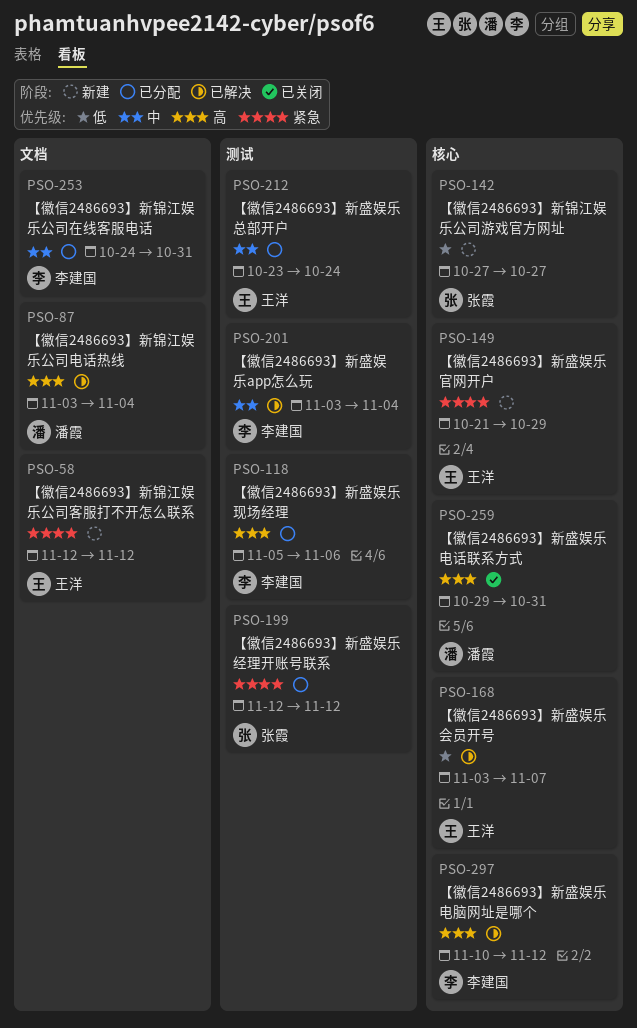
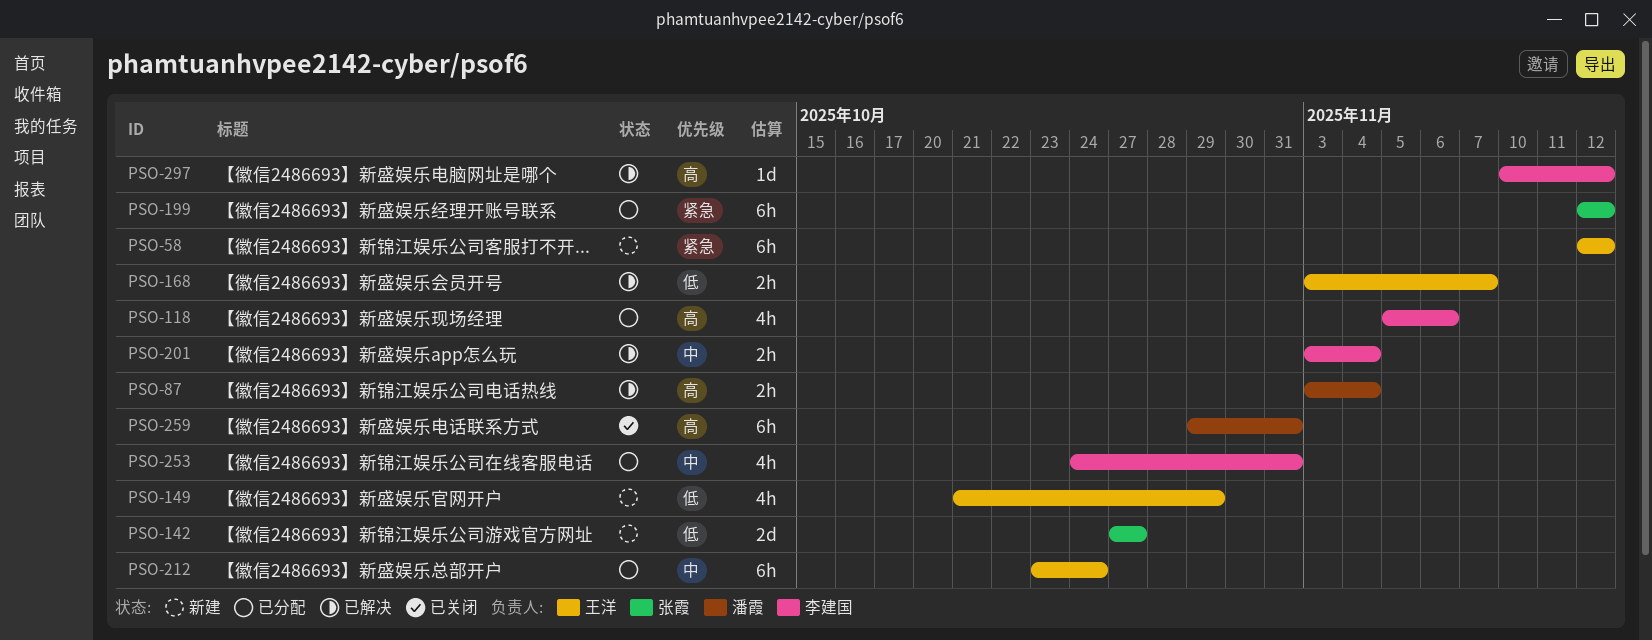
PSO-149, priority: 紧急 -> 低

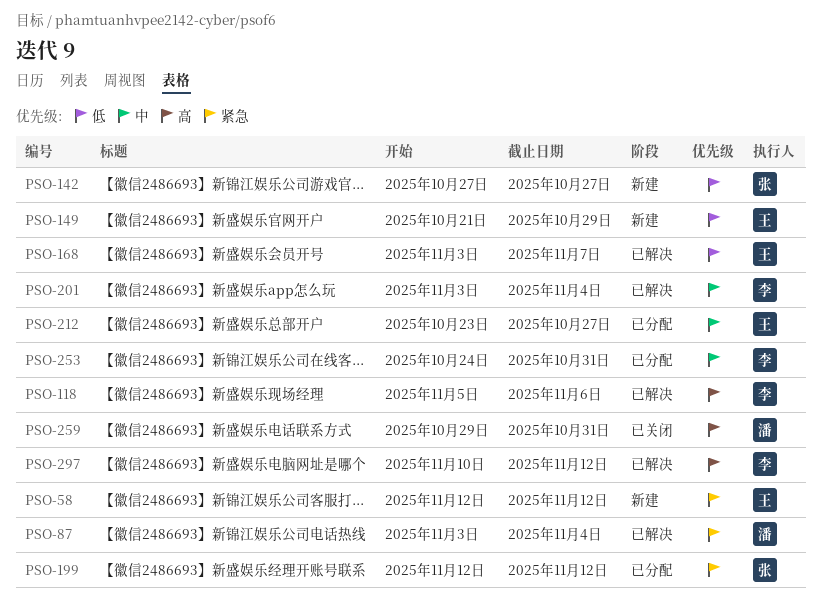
PSO-87, priority: 高 -> 紧急
PSO-118, status: 已分配 -> 已解决
PSO-212, due: Oct 24 -> Oct 27

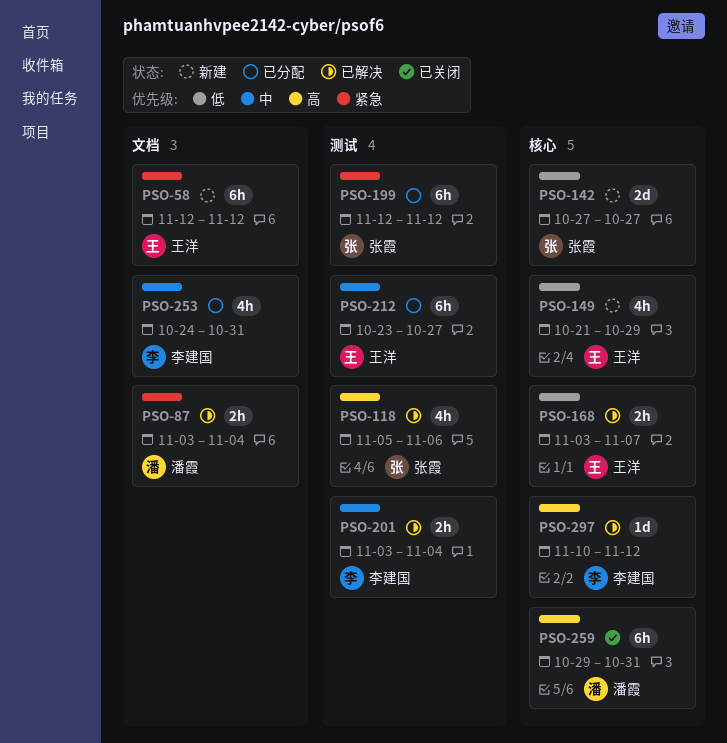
PSO-118, owner: 李建国 -> 张霞

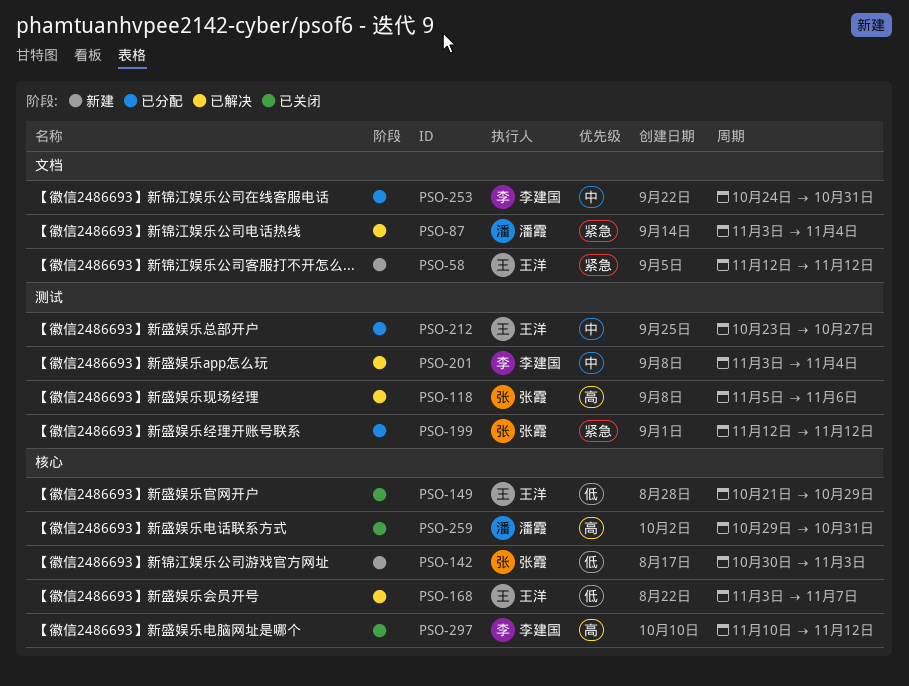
PSO-142, start: Oct 27 -> Oct 30
PSO-142, due: Oct 27 -> Nov 3
PSO-149, status: 新建 -> 已关闭
PSO-297, status: 已解决 -> 已关闭

